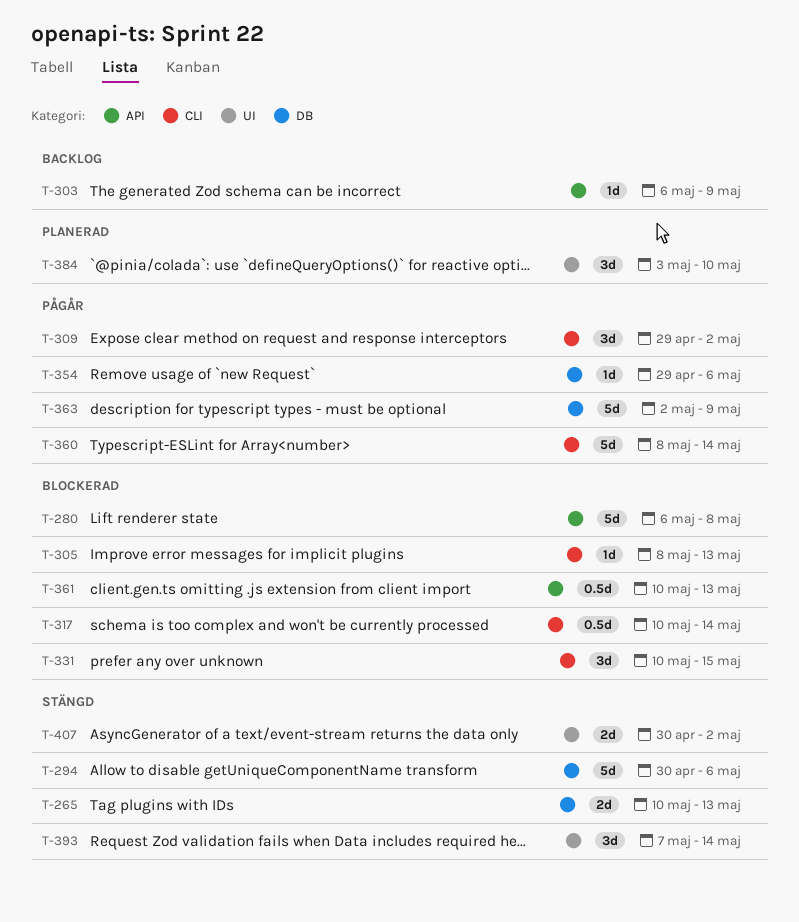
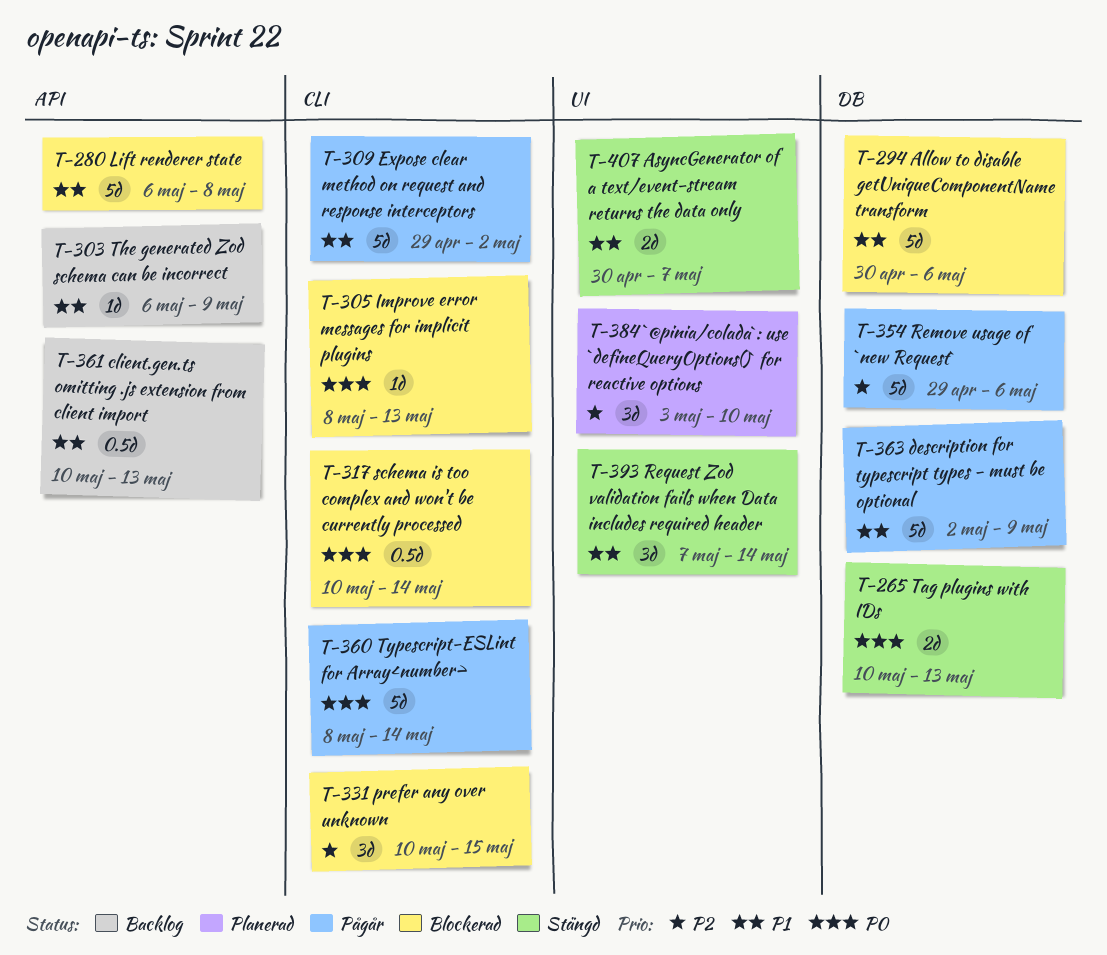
T-294, status: Stängd -> Blockerad
T-309, estimate: 3d -> 5d
T-354, estimate: 1d -> 5d
T-361, status: Blockerad -> Backlog
T-407, due: May 2 -> May 7

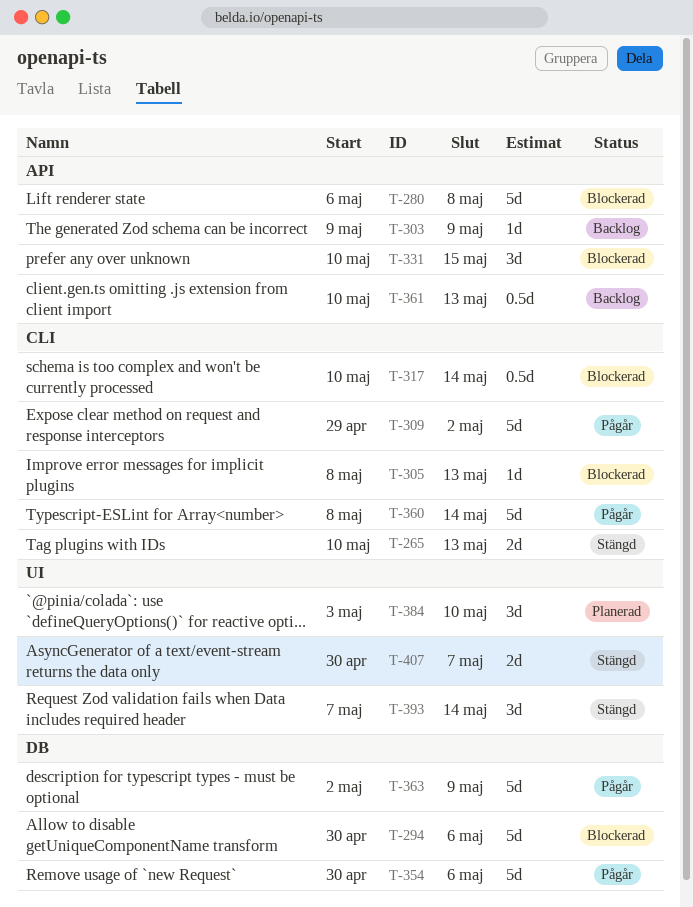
T-265, label: DB -> CLI
T-303, start: May 6 -> May 9
T-331, label: CLI -> API
T-354, start: Apr 29 -> Apr 30

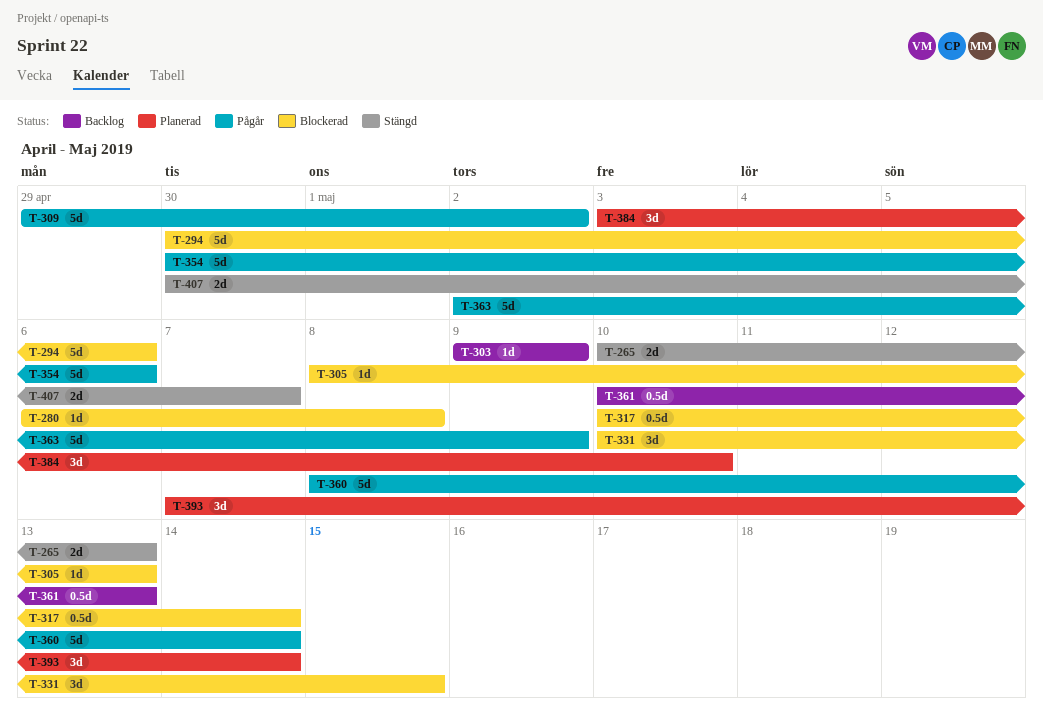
T-280, estimate: 5d -> 1d
T-393, status: Stängd -> Planerad

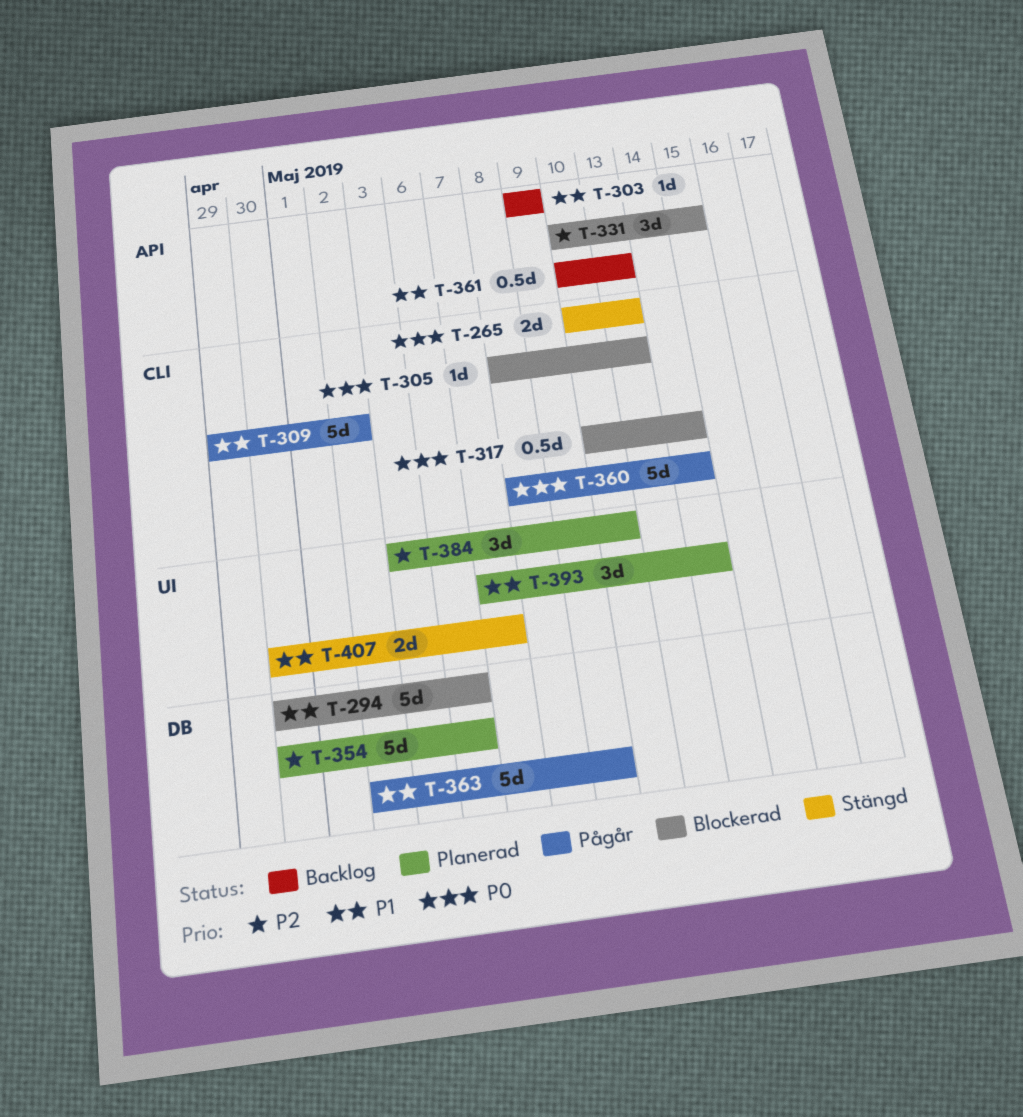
T-280: present -> none
T-354, status: Pågår -> Planerad

